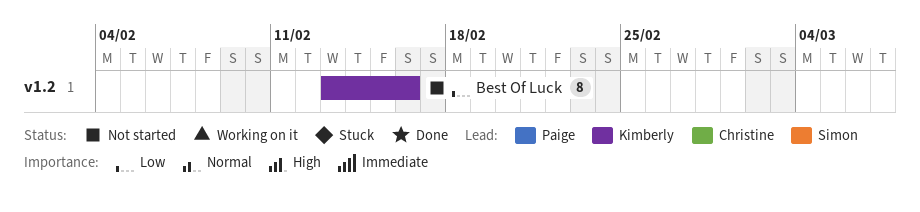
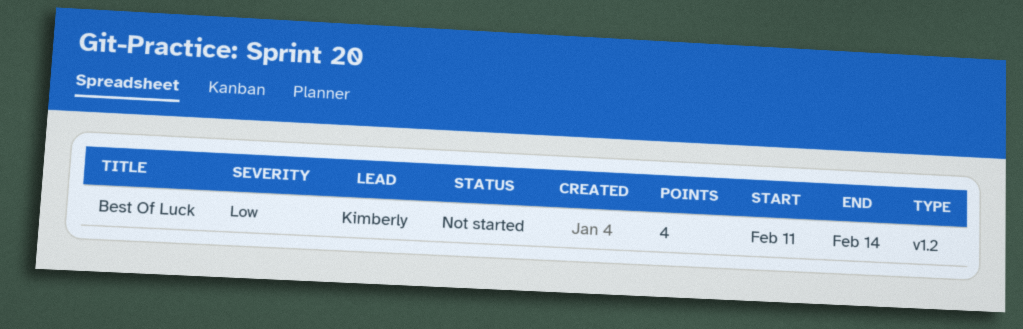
Best Of Luck, estimate: 8 -> 4
Best Of Luck, start: Feb 13 -> Feb 11
Best Of Luck, due: Feb 16 -> Feb 14

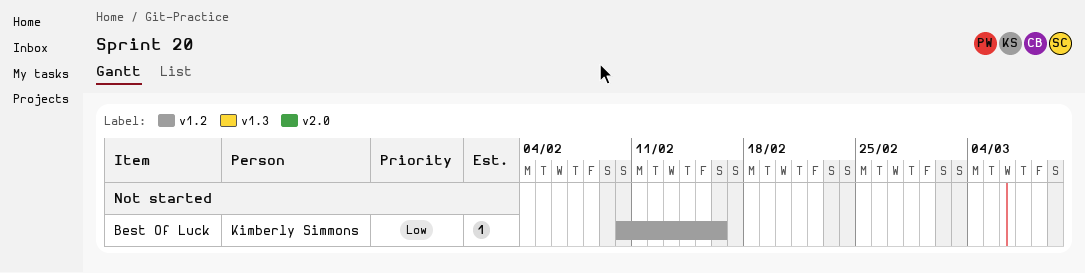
Best Of Luck, estimate: 4 -> 1
Best Of Luck, start: Feb 11 -> Feb 10
Best Of Luck, due: Feb 14 -> Feb 16

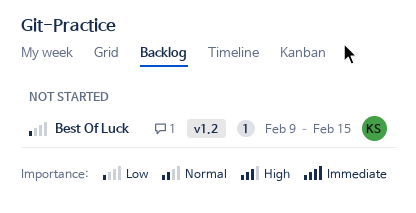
Best Of Luck, start: Feb 10 -> Feb 9
Best Of Luck, due: Feb 16 -> Feb 15

